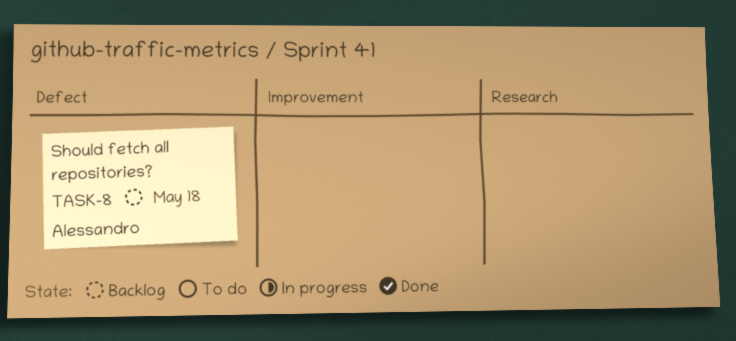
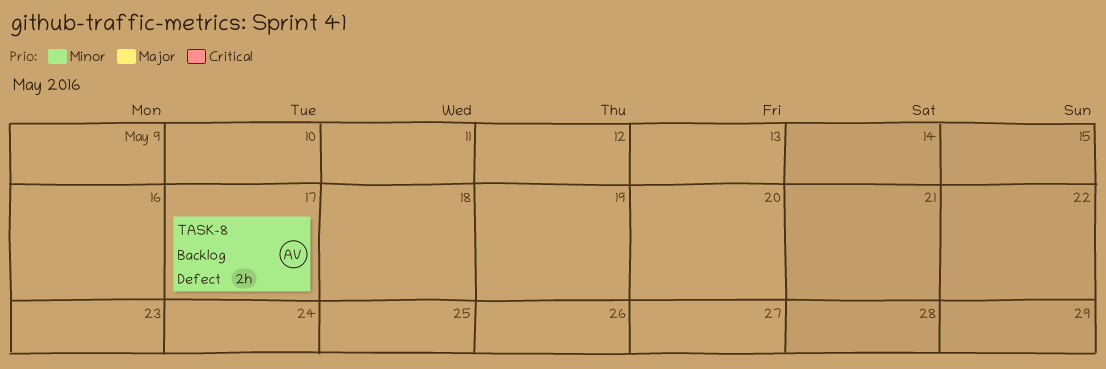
TASK-8, due: May 18 -> May 17

